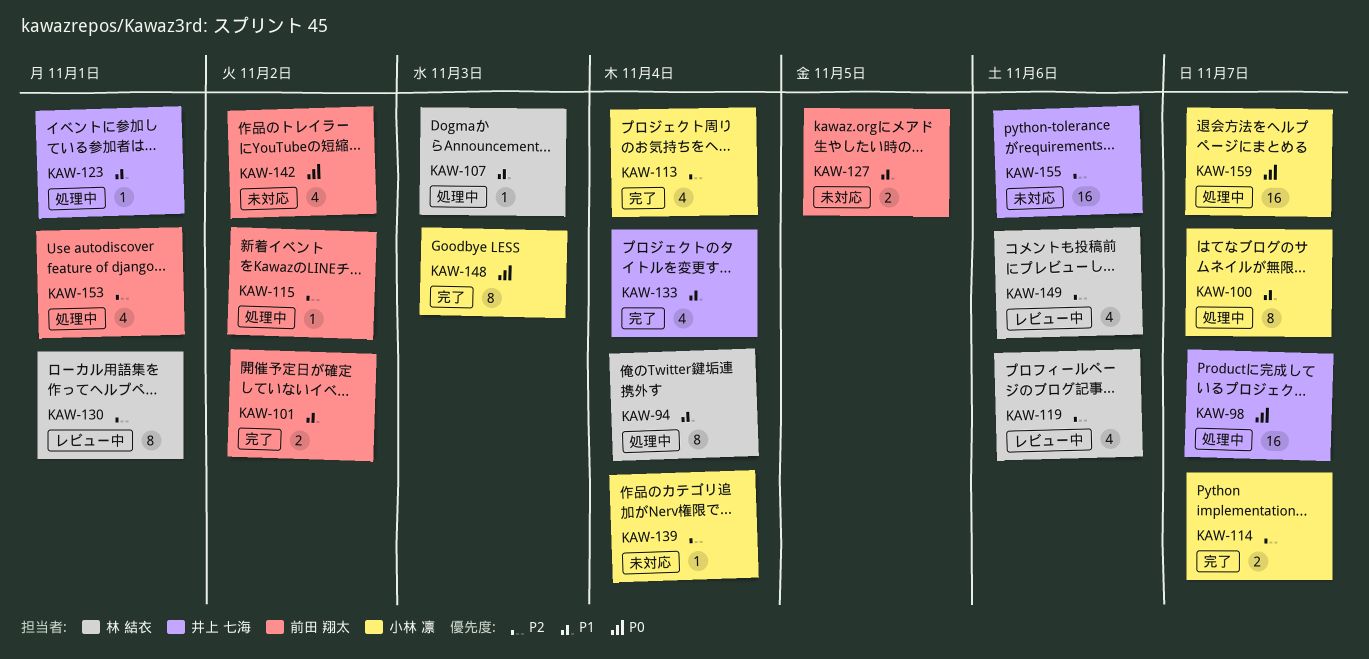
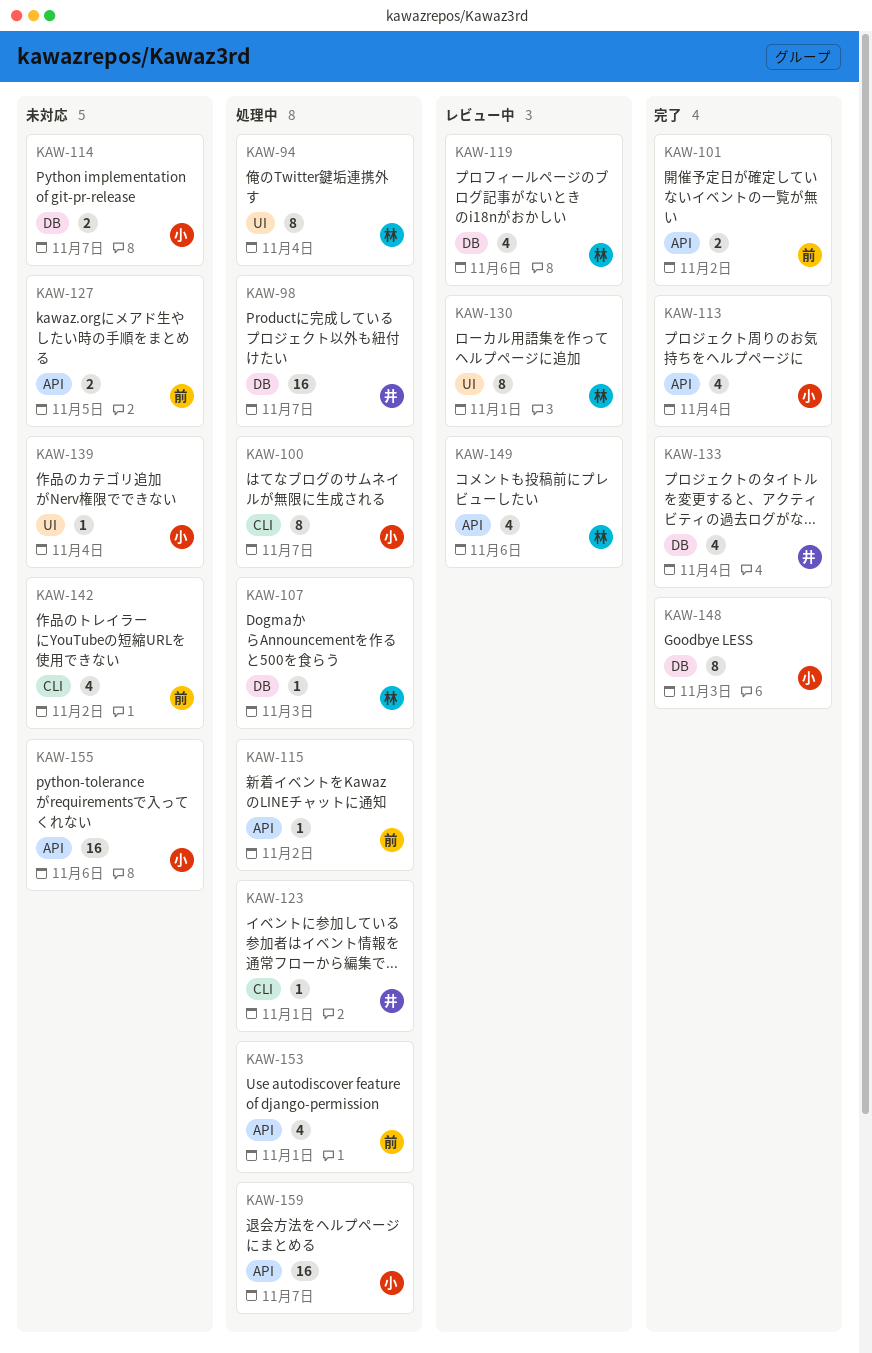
KAW-114, status: 完了 -> 未対応
KAW-155, owner: 井上 七海 -> 小林 凛

